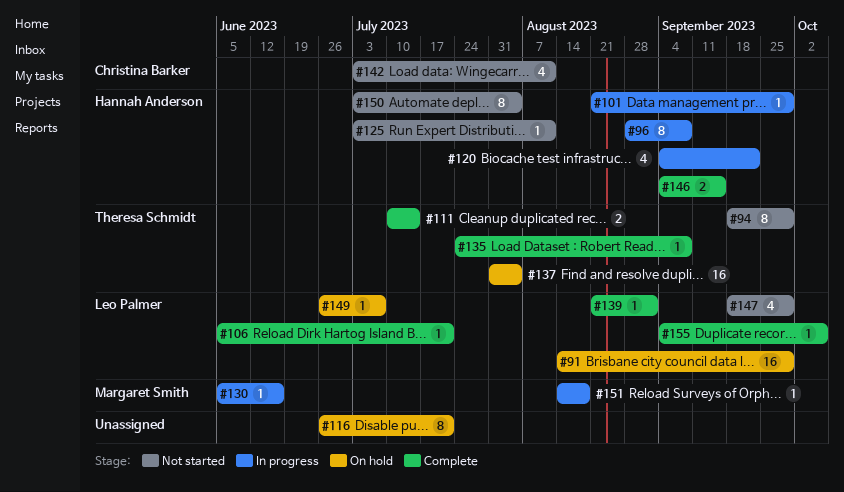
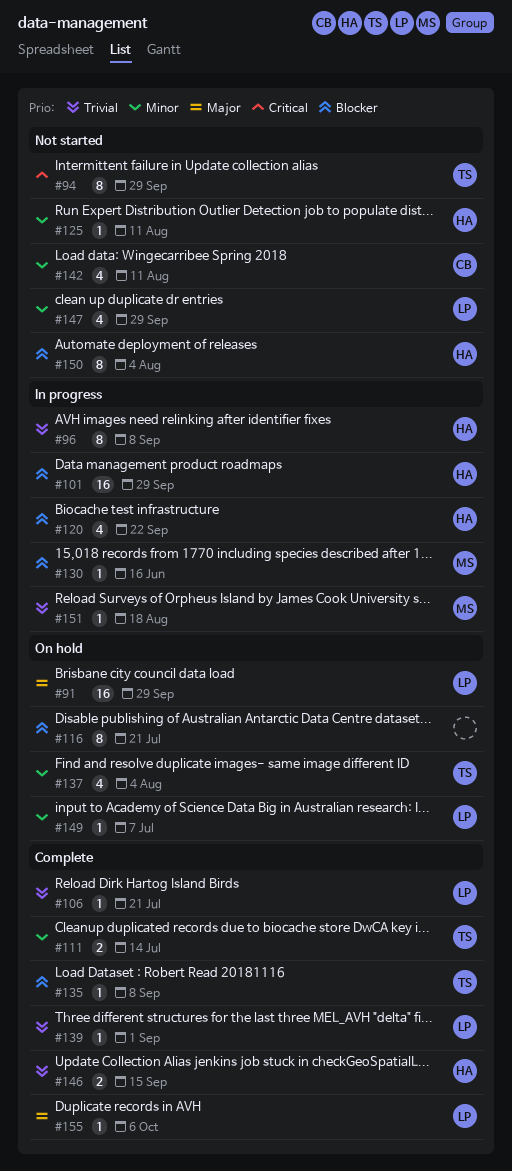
#101, estimate: 1 -> 16
#137, estimate: 16 -> 4

